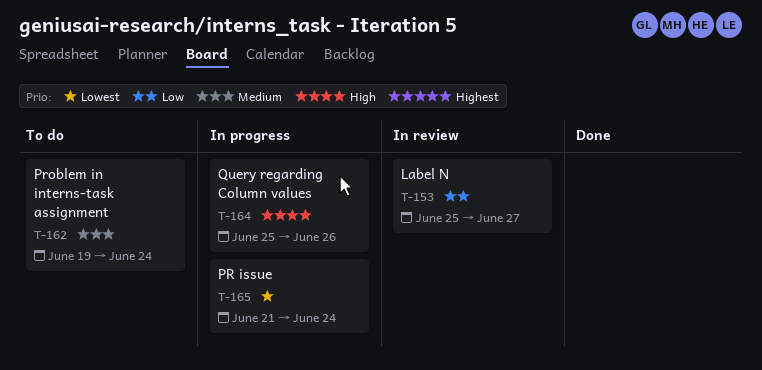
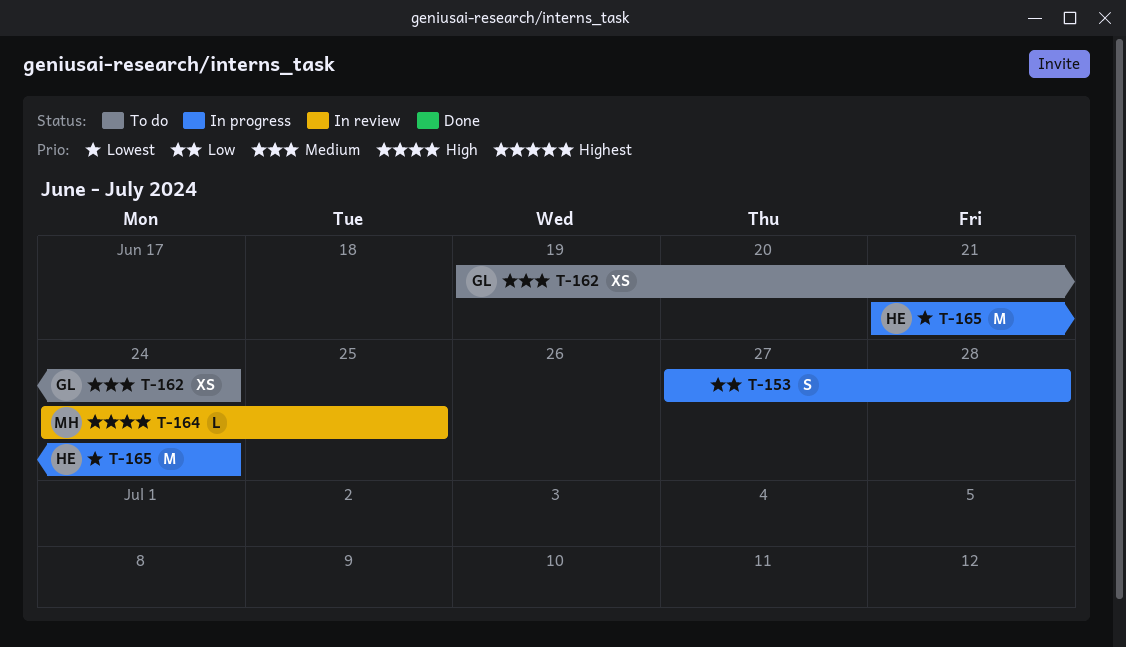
T-153, status: In review -> In progress
T-153, start: Jun 25 -> Jun 27
T-153, due: Jun 27 -> Jun 28
T-164, status: In progress -> In review
T-164, start: Jun 25 -> Jun 24
T-164, due: Jun 26 -> Jun 25

